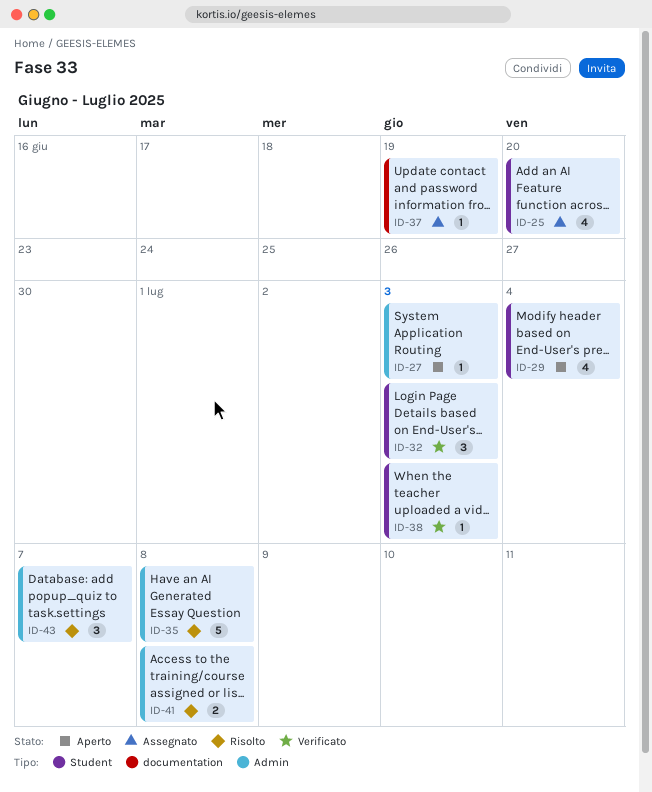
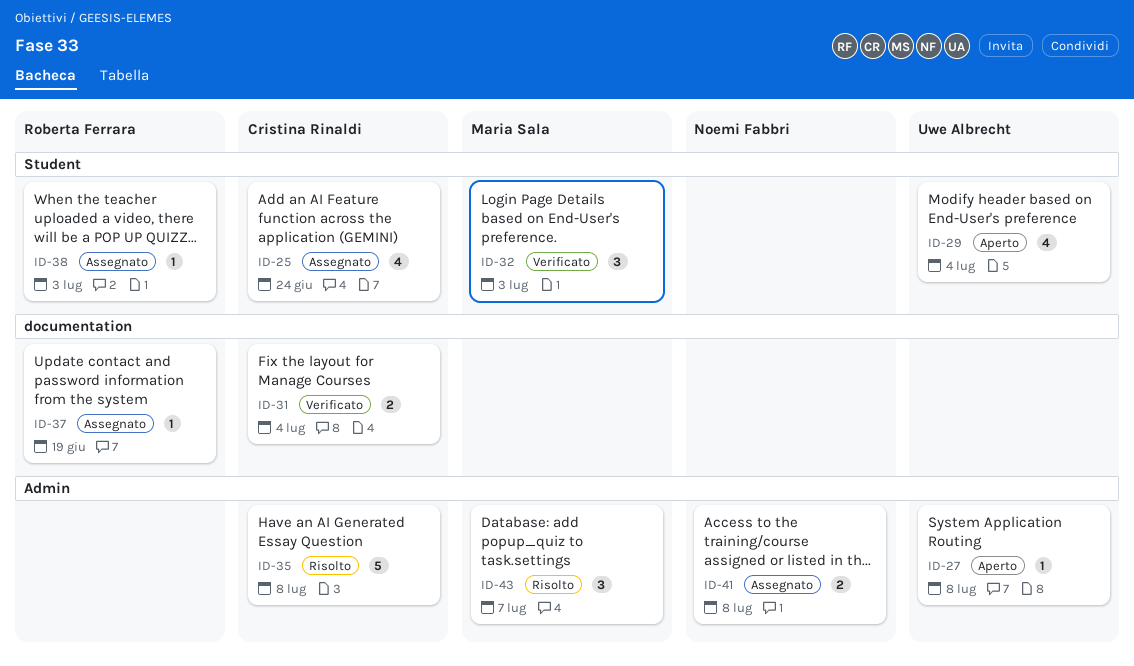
ID-25, due: Jun 20 -> Jun 24
ID-27, due: Jul 3 -> Jul 8
ID-31: none -> present
ID-38, status: Verificato -> Assegnato
ID-41, status: Risolto -> Assegnato

